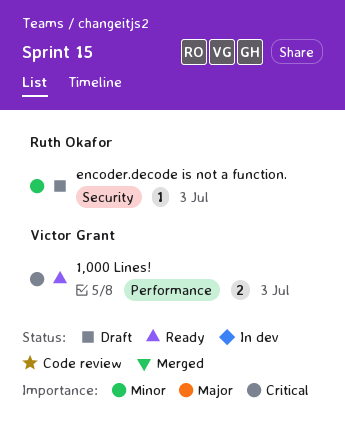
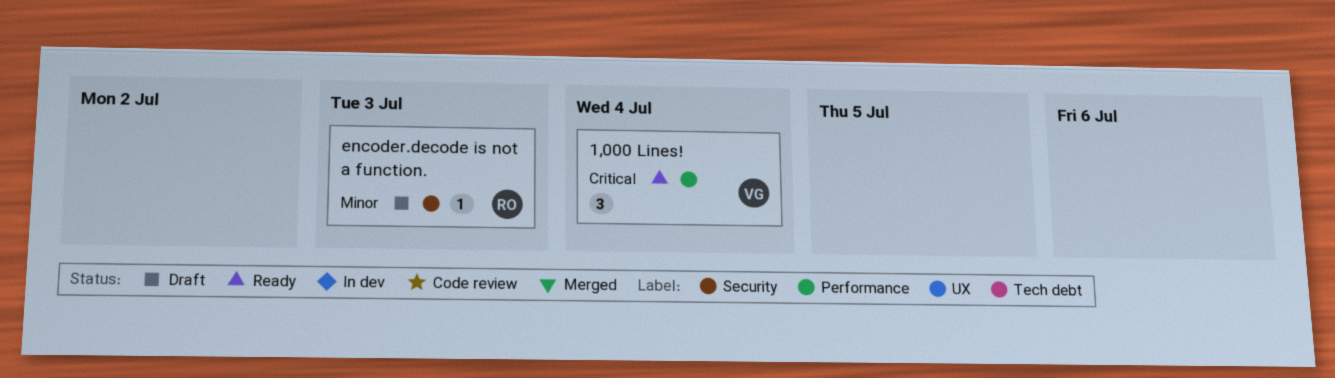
1,000 Lines!, estimate: 2 -> 3
1,000 Lines!, due: Jul 3 -> Jul 4

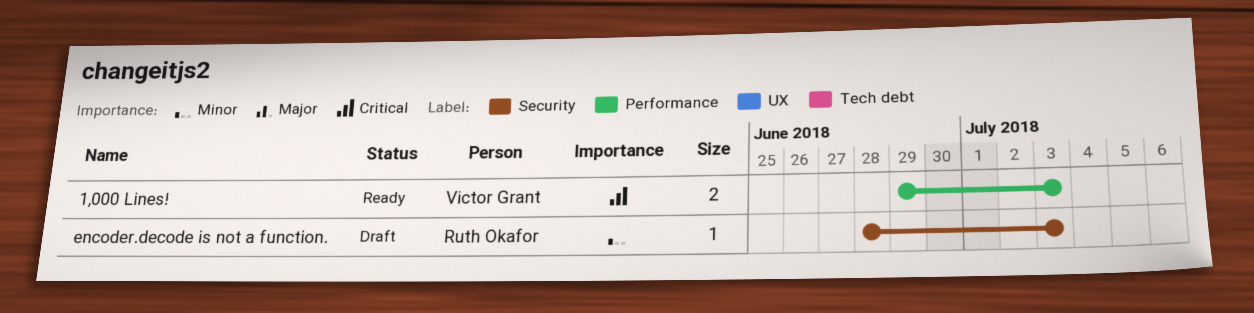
1,000 Lines!, estimate: 3 -> 2
1,000 Lines!, due: Jul 4 -> Jul 3

